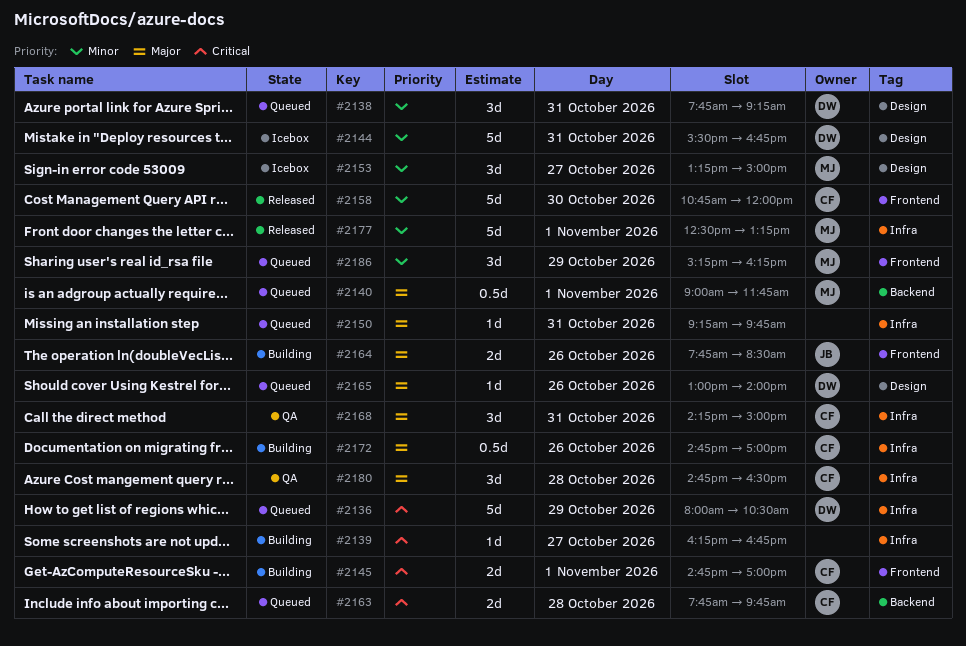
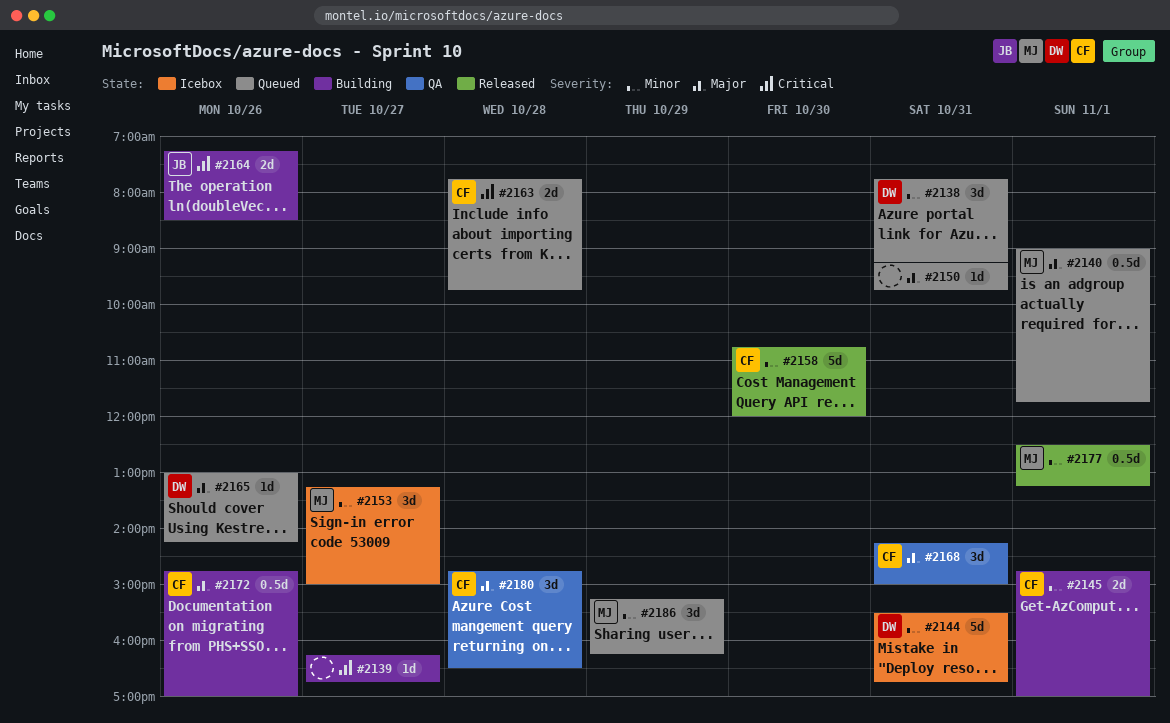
#2136: present -> none
#2145, priority: Critical -> Minor
#2164, priority: Major -> Critical
#2164, begins: 07:45 -> 07:15
#2165, ends: 14:00 -> 14:15
#2177, estimate: 5d -> 0.5d

